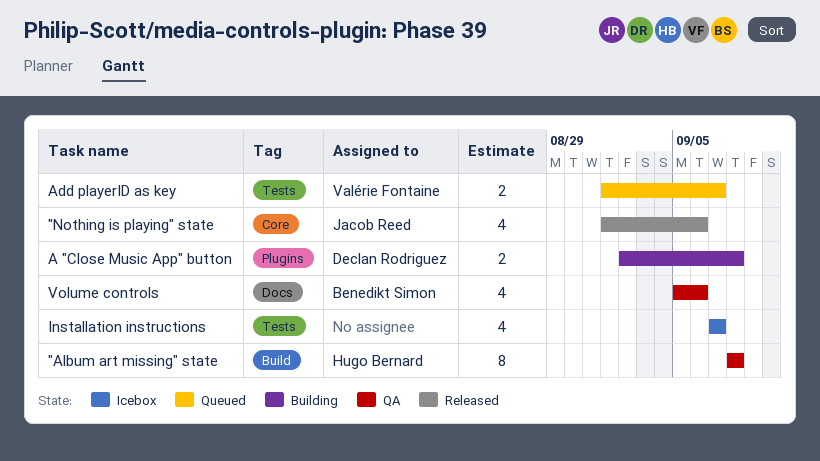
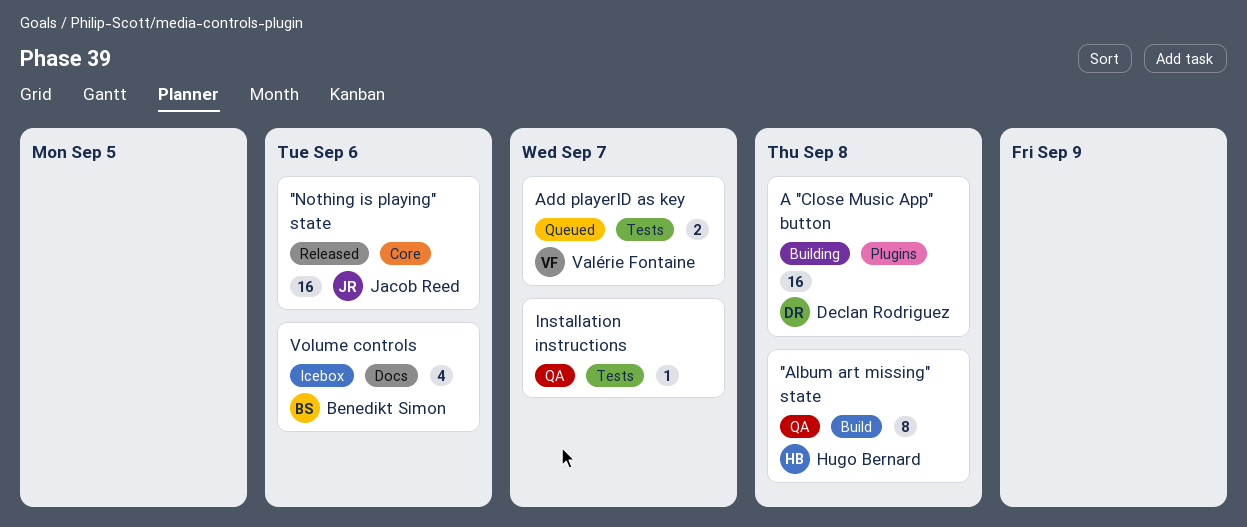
"Nothing is playing" state, estimate: 4 -> 16
A "Close Music App" button, estimate: 2 -> 16
Installation instructions, status: Icebox -> QA
Installation instructions, estimate: 4 -> 1
Volume controls, status: QA -> Icebox

